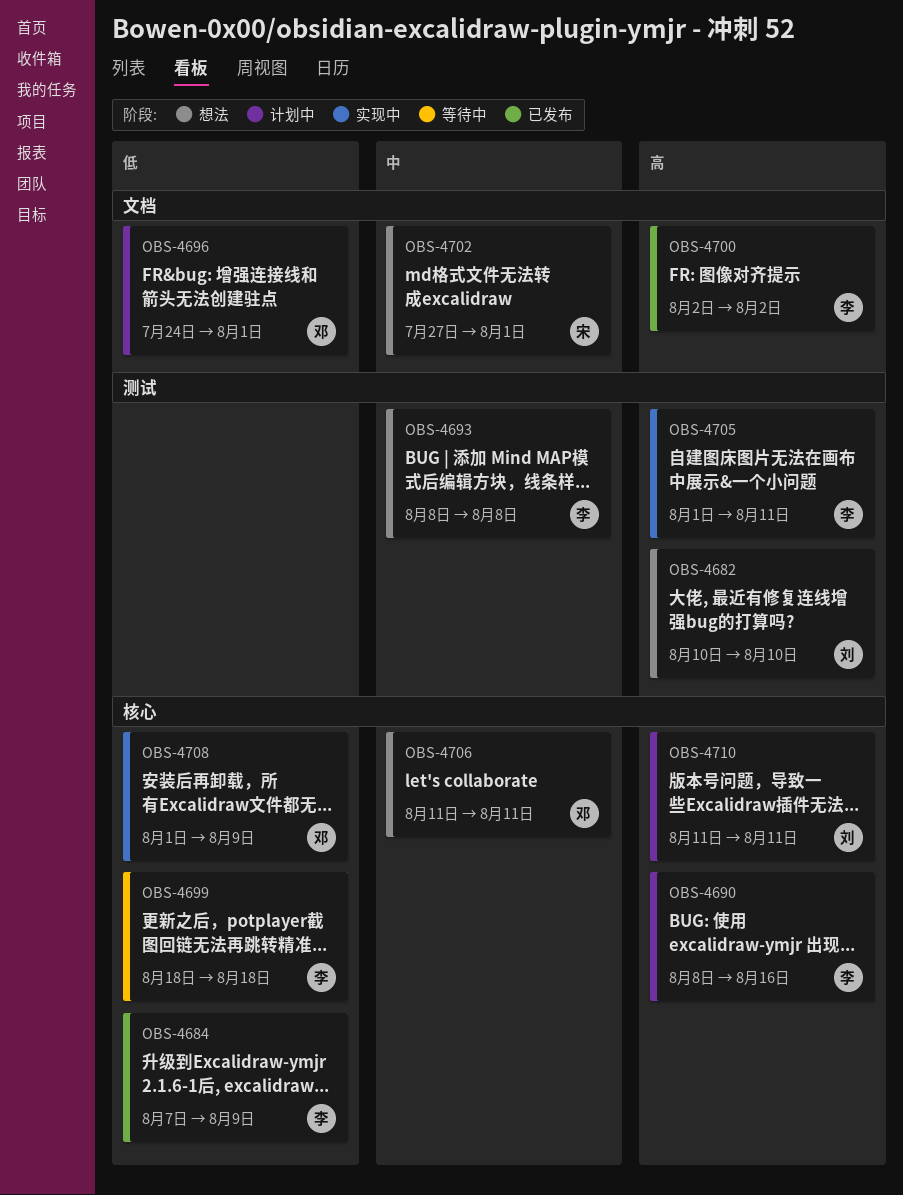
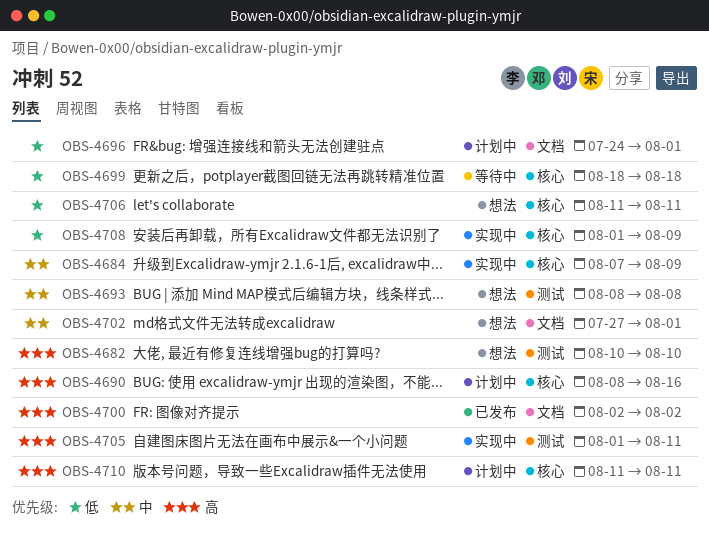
OBS-4684, status: 已发布 -> 实现中
OBS-4684, priority: 低 -> 中
OBS-4706, priority: 中 -> 低

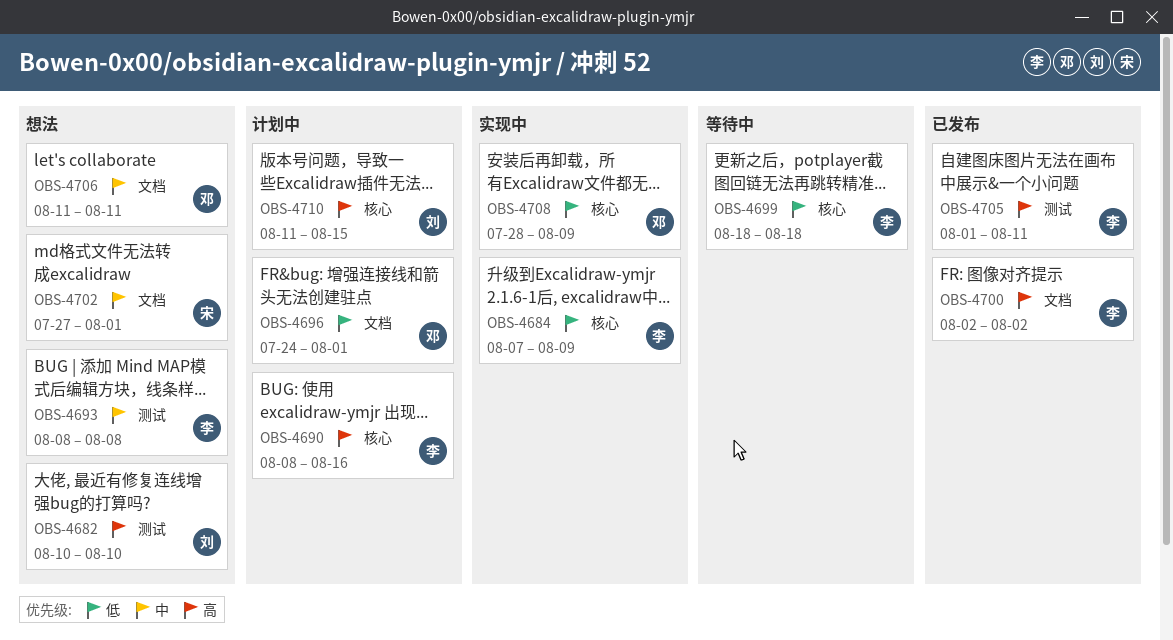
OBS-4684, priority: 中 -> 低
OBS-4705, status: 实现中 -> 已发布
OBS-4706, priority: 低 -> 中
OBS-4706, label: 核心 -> 文档
OBS-4708, start: Aug 1 -> Jul 28
OBS-4710, due: Aug 11 -> Aug 15

